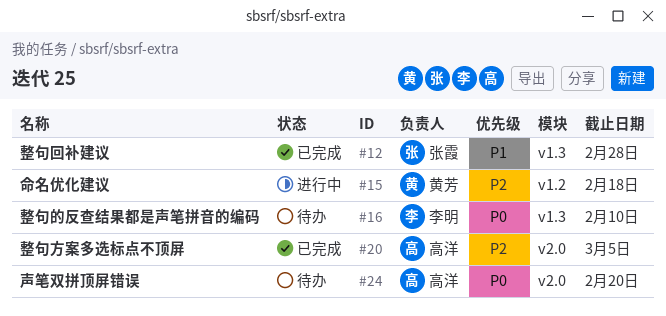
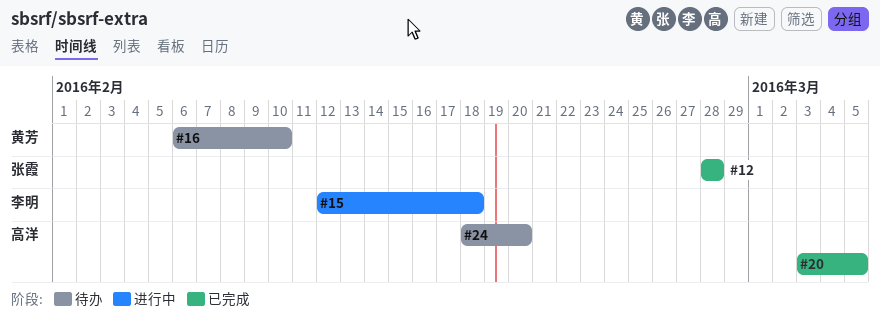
#15, owner: 黄芳 -> 李明
#16, owner: 李明 -> 黄芳

